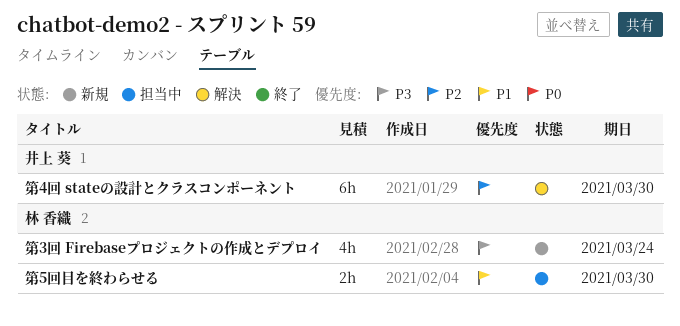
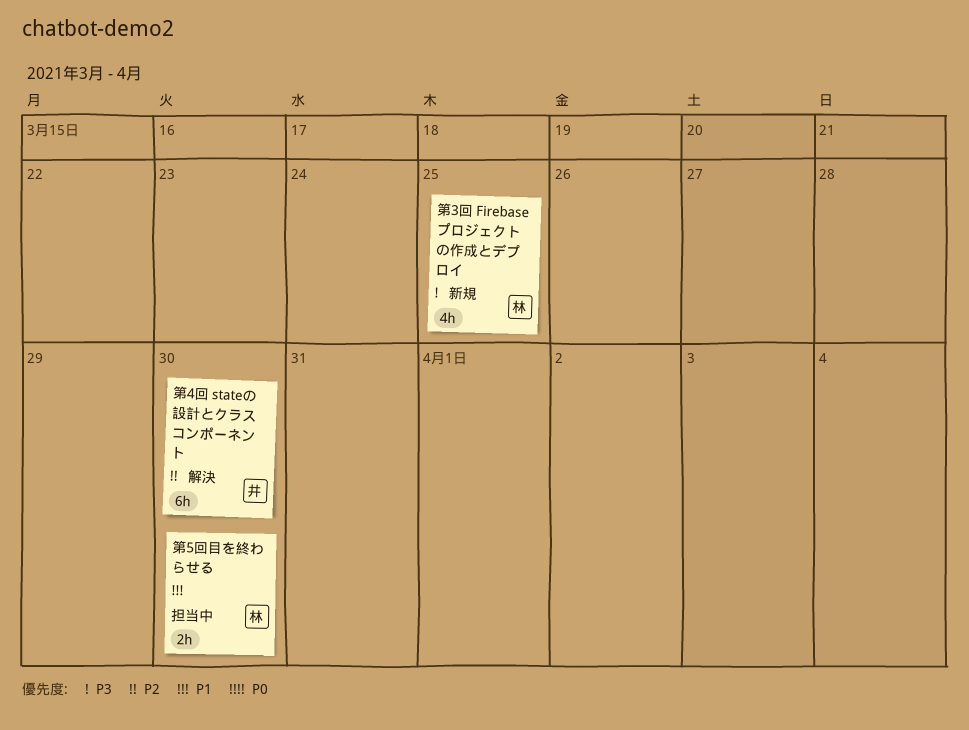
第3回 Firebaseプロジェクトの作成とデプロイ, due: Mar 24 -> Mar 25

